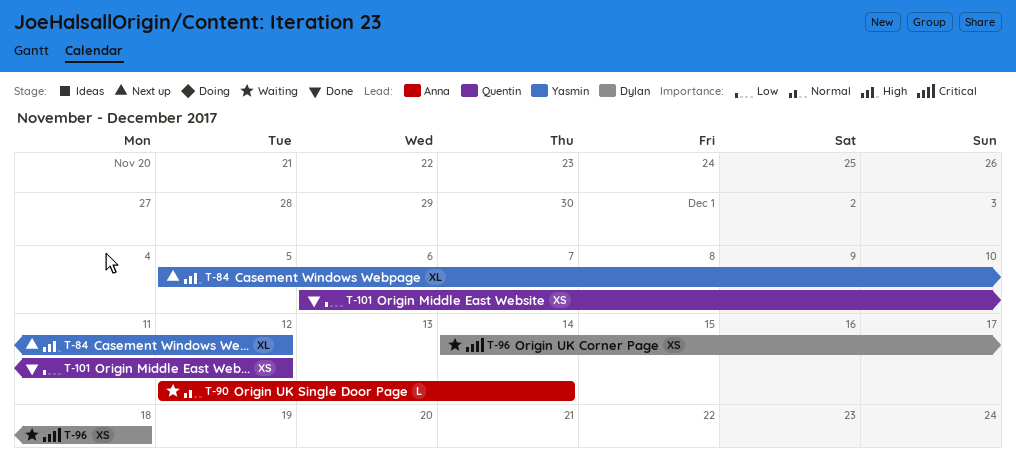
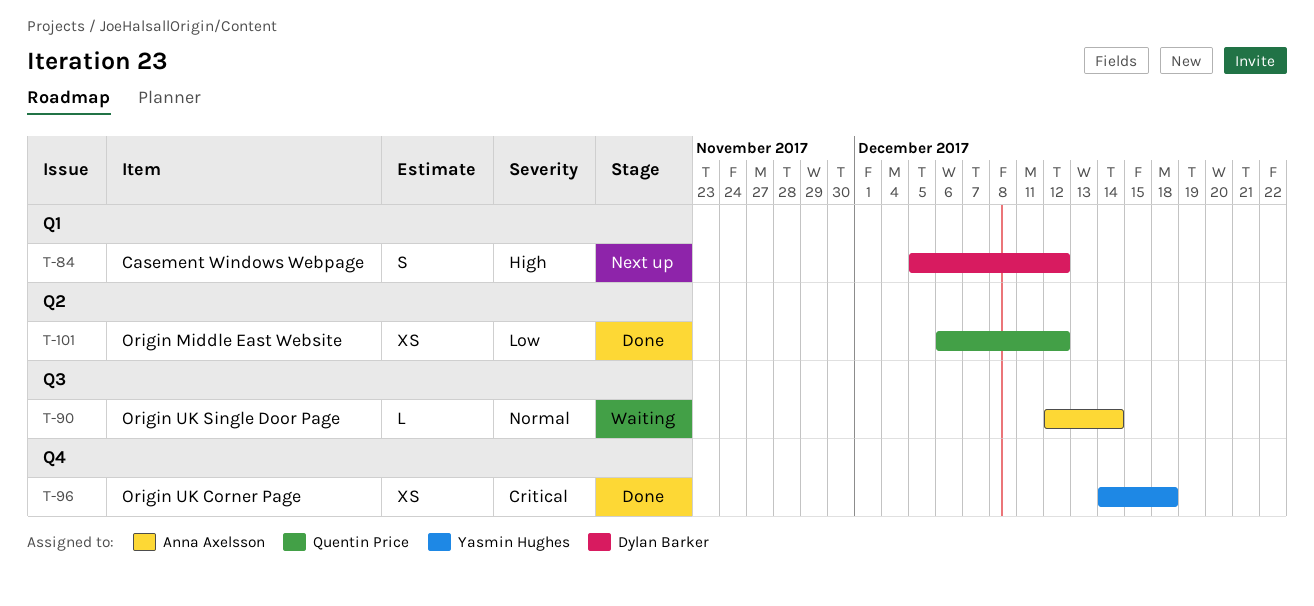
T-84, owner: Yasmin Hughes -> Dylan Barker
T-84, estimate: XL -> S
T-96, status: Waiting -> Done
T-96, owner: Dylan Barker -> Yasmin Hughes

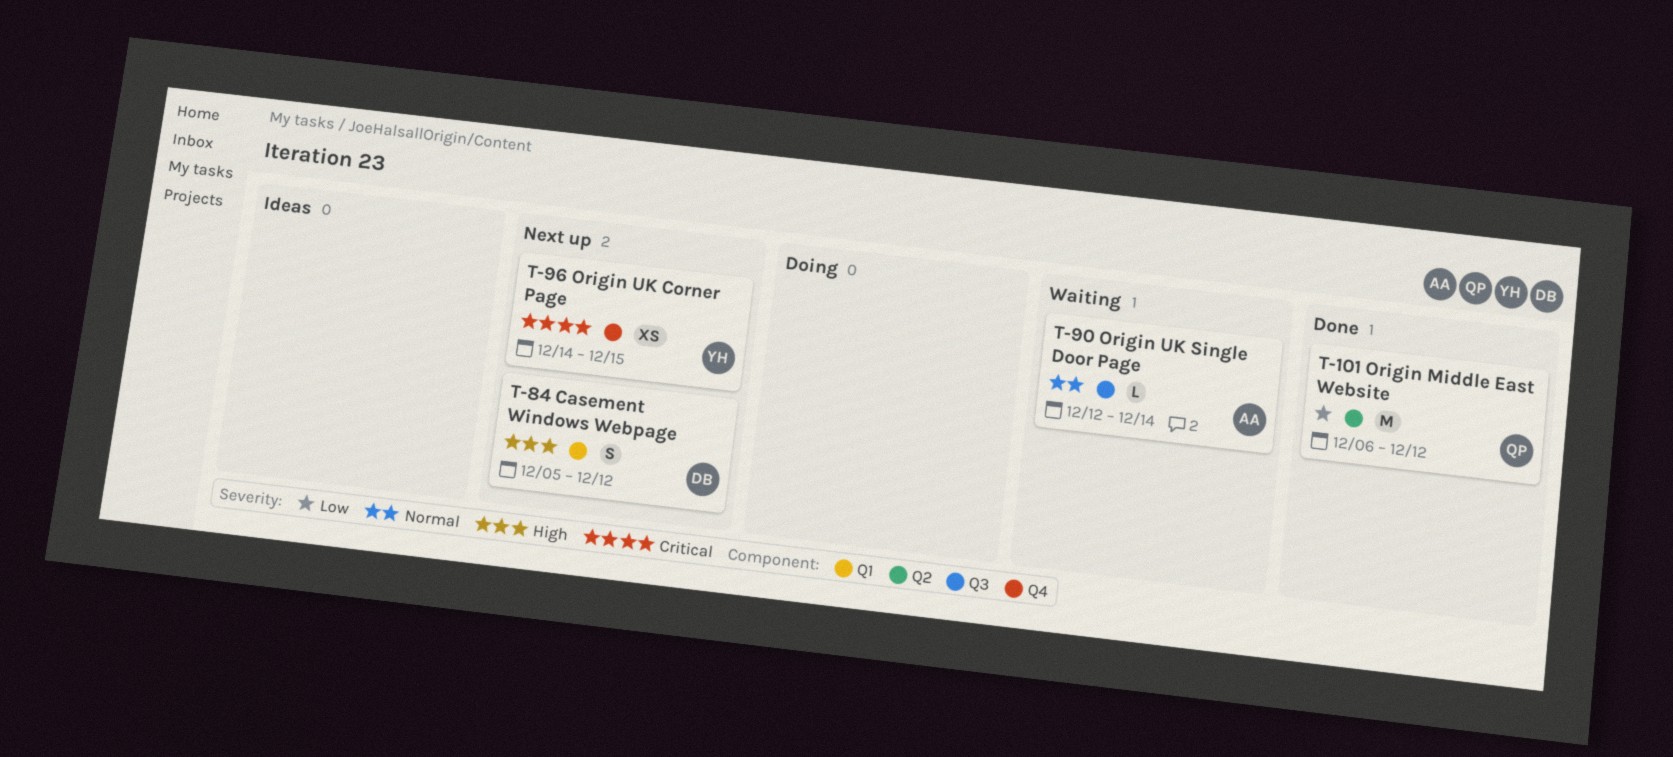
T-96, status: Done -> Next up
T-96, due: Dec 18 -> Dec 15
T-101, estimate: XS -> M

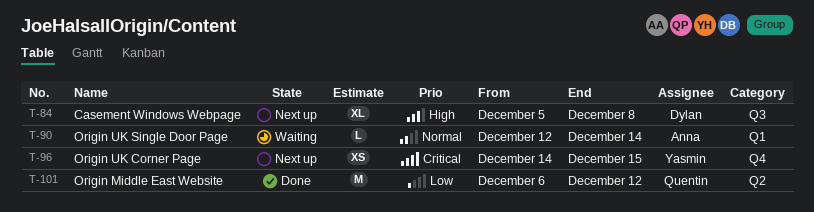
T-84, label: Q1 -> Q3
T-84, estimate: S -> XL
T-84, due: Dec 12 -> Dec 8
T-90, label: Q3 -> Q1

